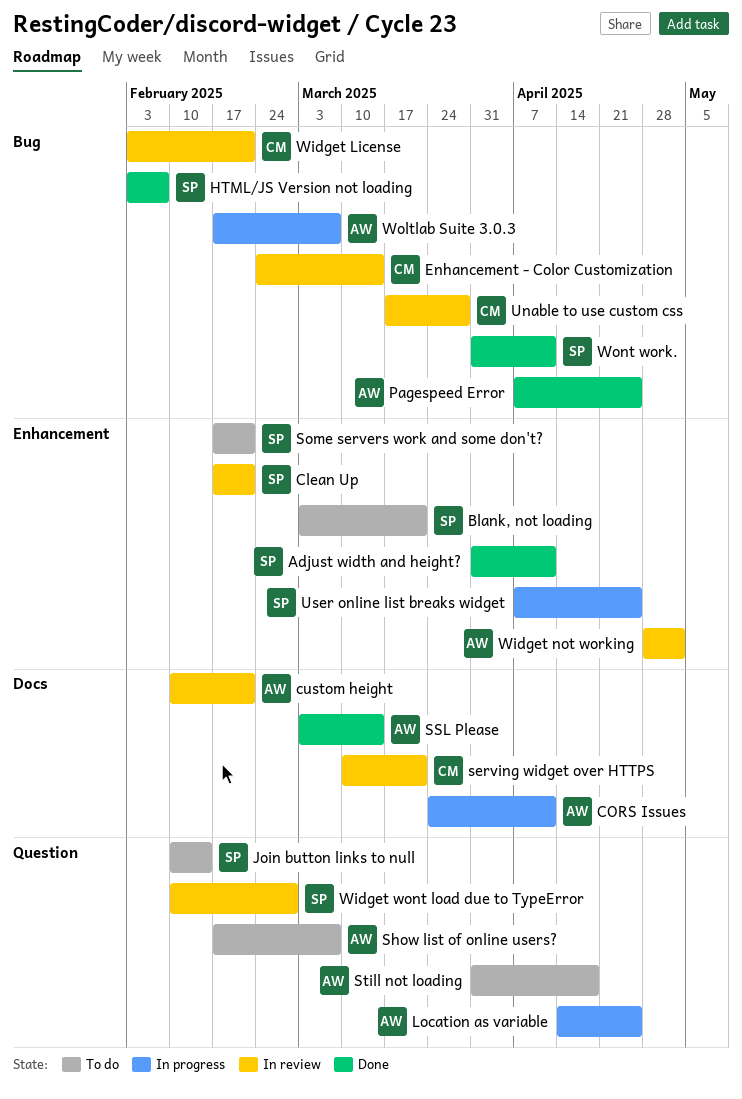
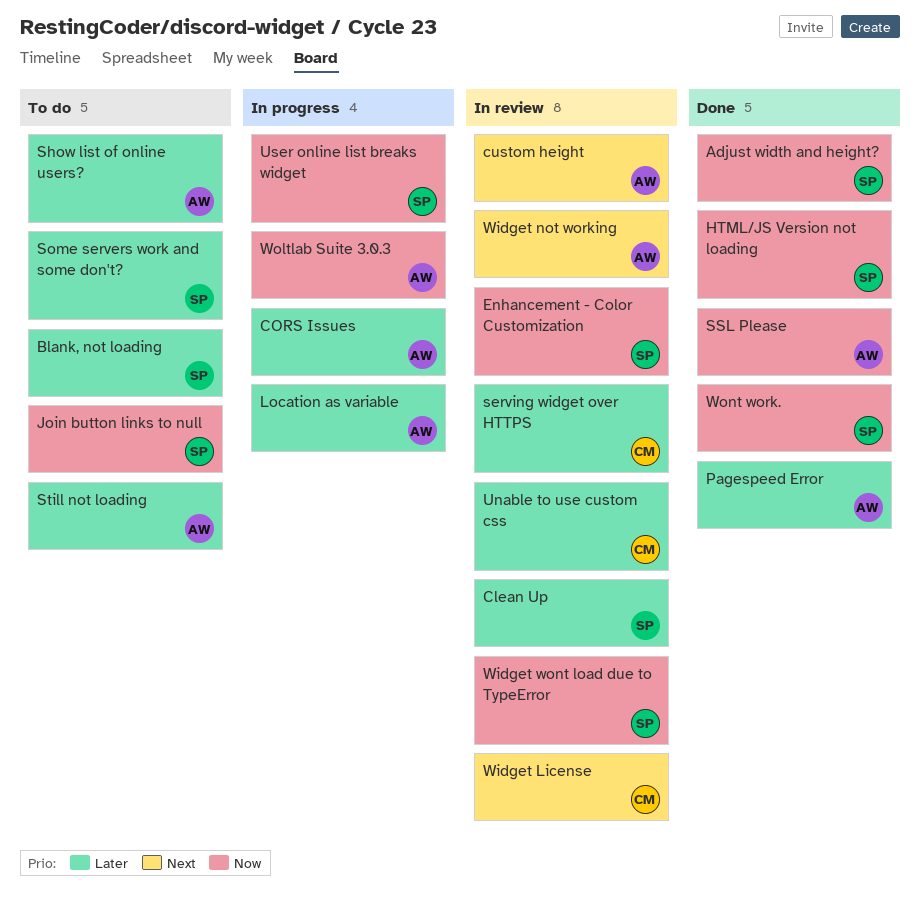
Enhancement - Color Customization, owner: CM -> SP

